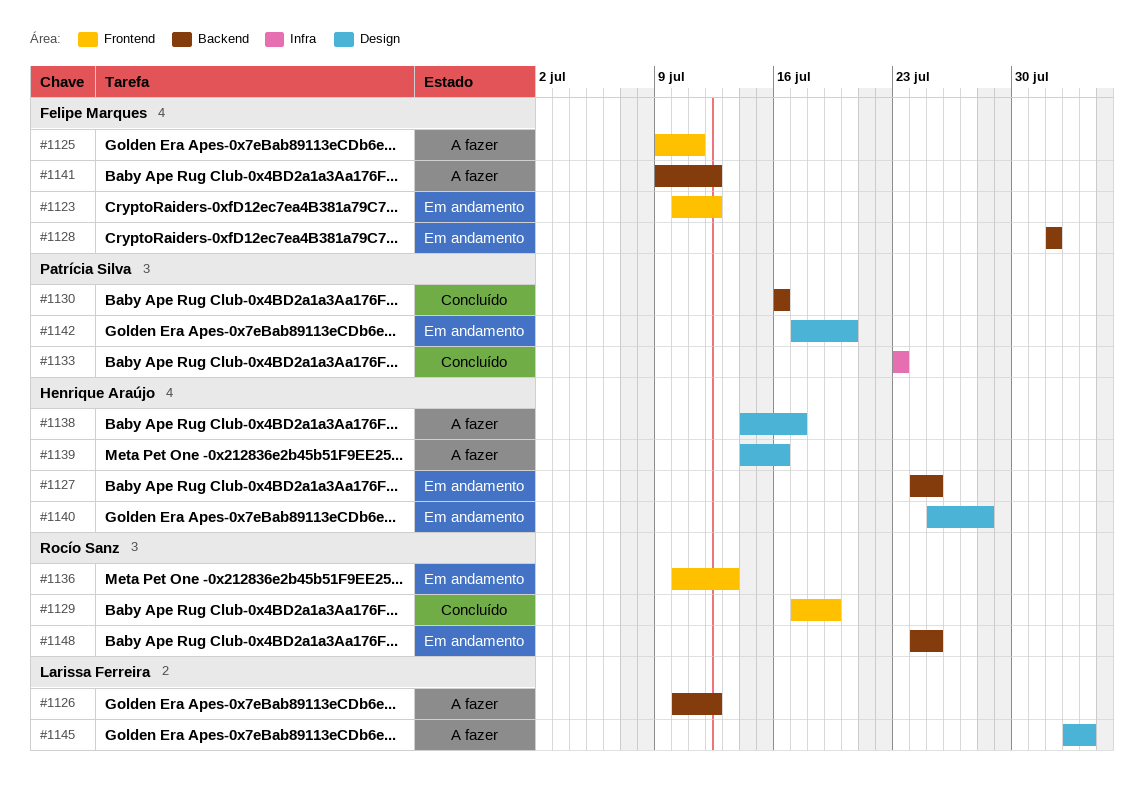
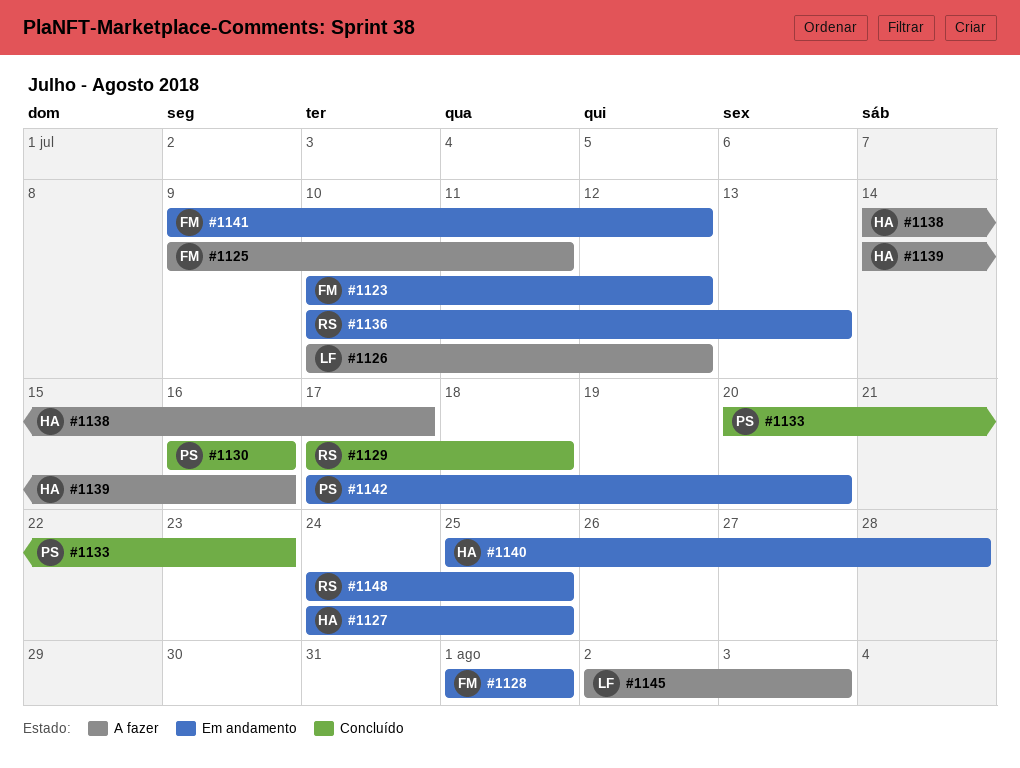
#1129, due: Jul 19 -> Jul 18
#1133, start: Jul 23 -> Jul 20
#1141, status: A fazer -> Em andamento

